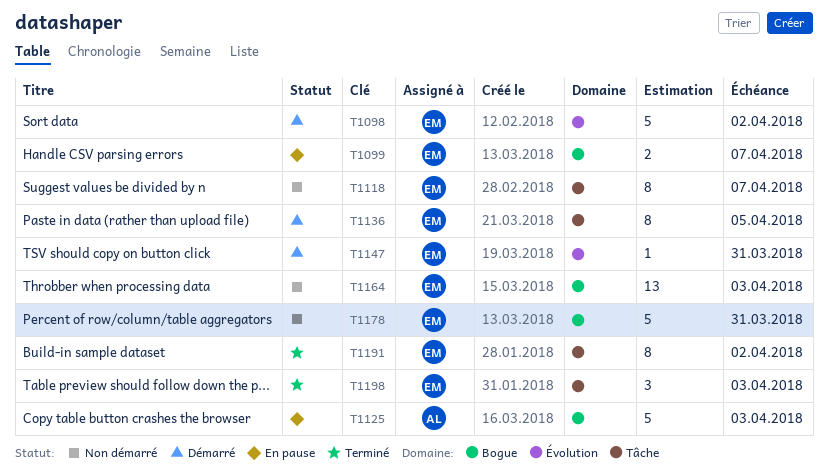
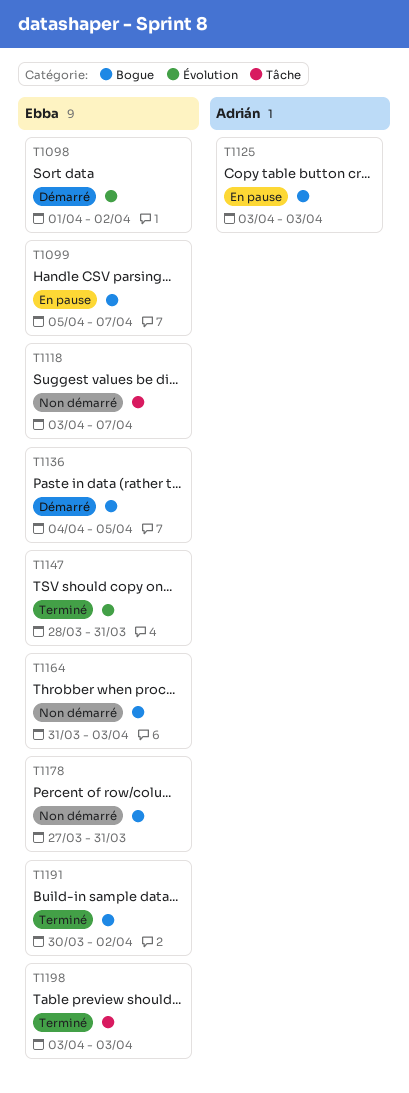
T1136, label: Tâche -> Bogue
T1147, status: Démarré -> Terminé
T1191, label: Tâche -> Bogue

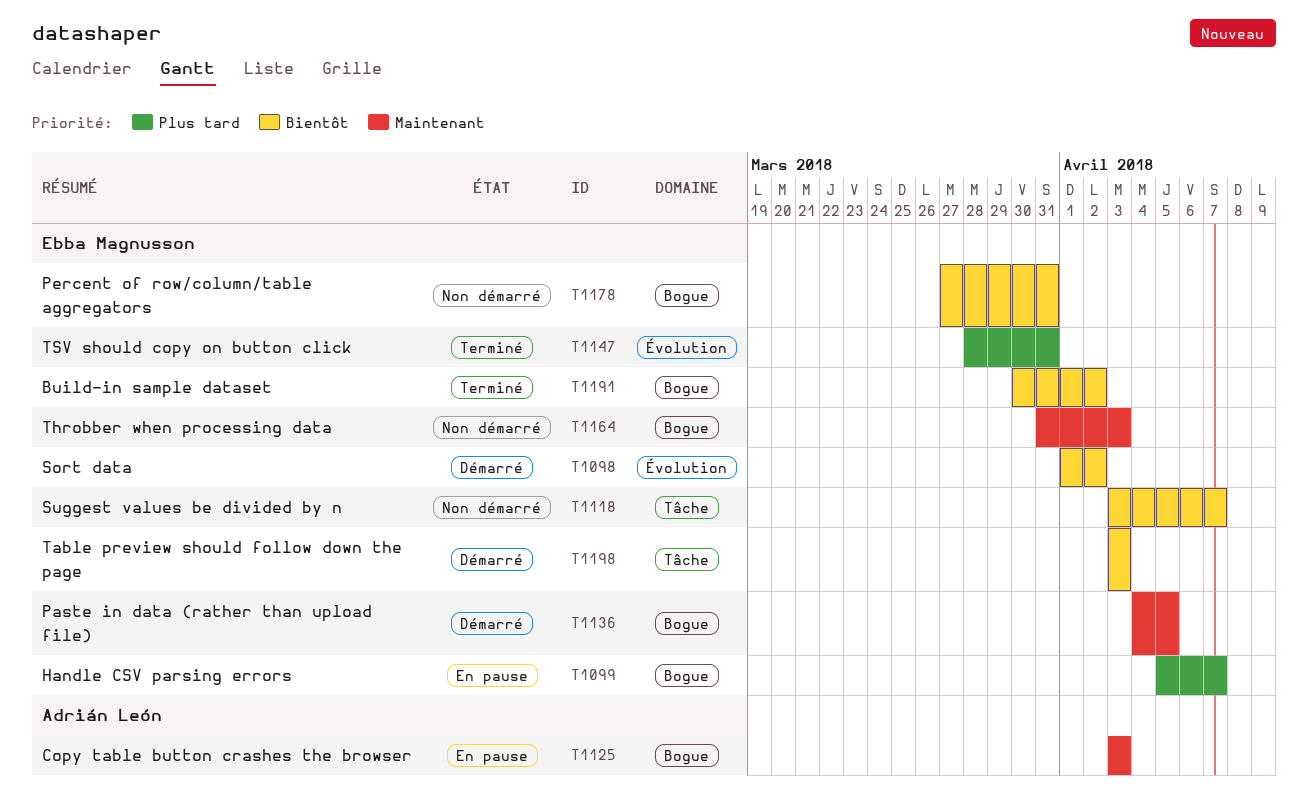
T1198, status: Terminé -> Démarré

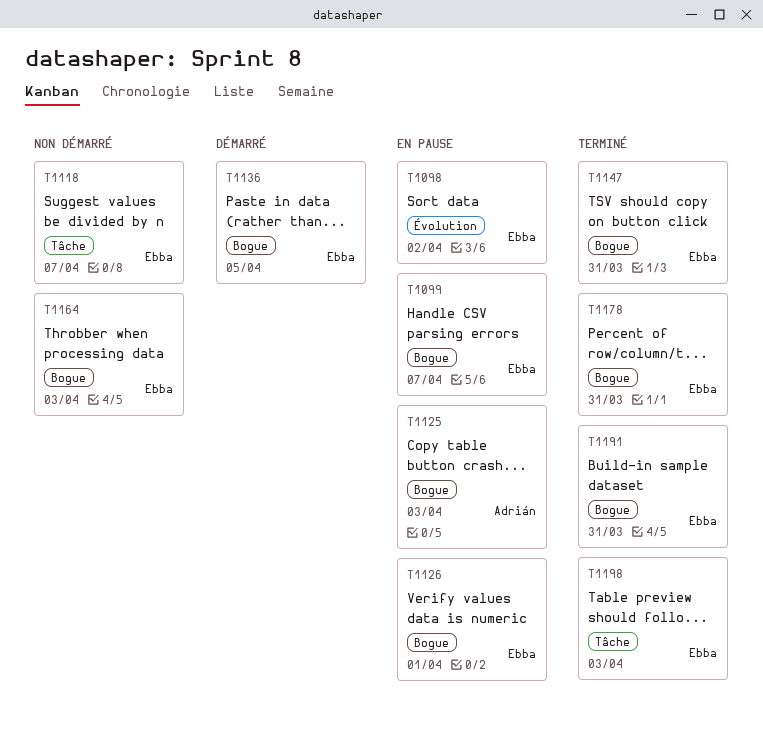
T1098, status: Démarré -> En pause
T1126: none -> present
T1147, label: Évolution -> Bogue
T1178, status: Non démarré -> Terminé
T1191, due: Apr 2 -> Mar 31
T1198, status: Démarré -> Terminé

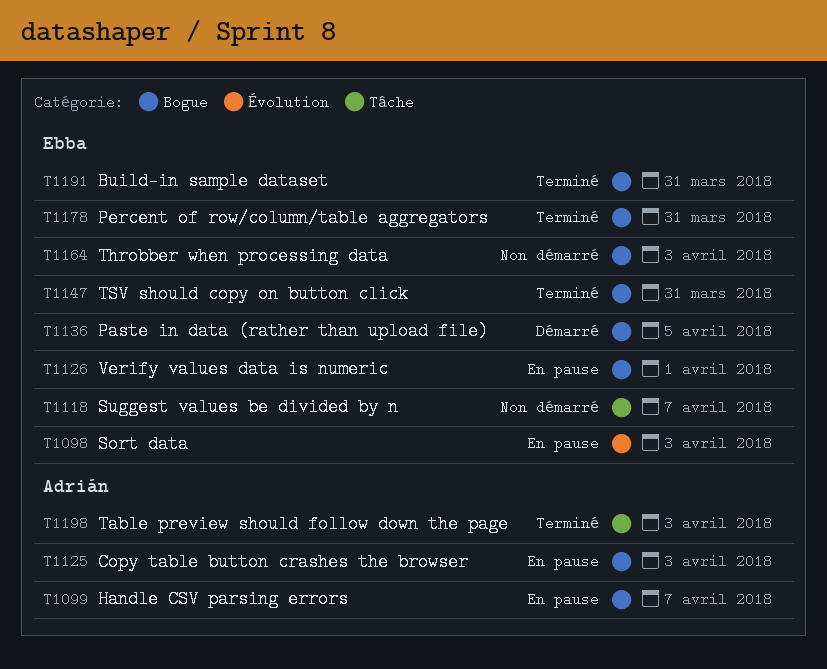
T1098, due: Apr 2 -> Apr 3
T1099, owner: Ebba -> Adrián
T1198, owner: Ebba -> Adrián

